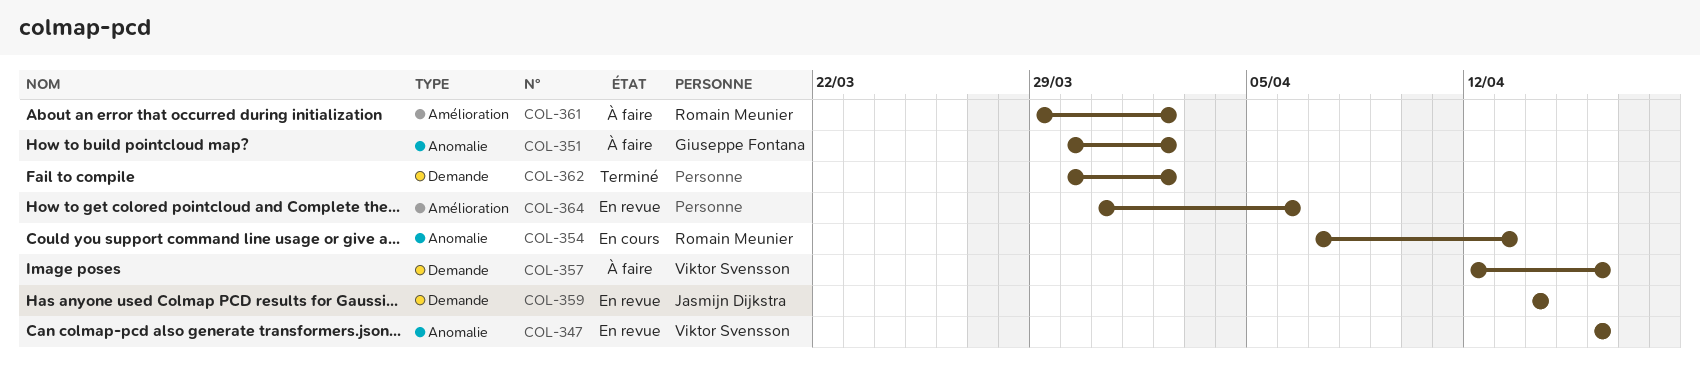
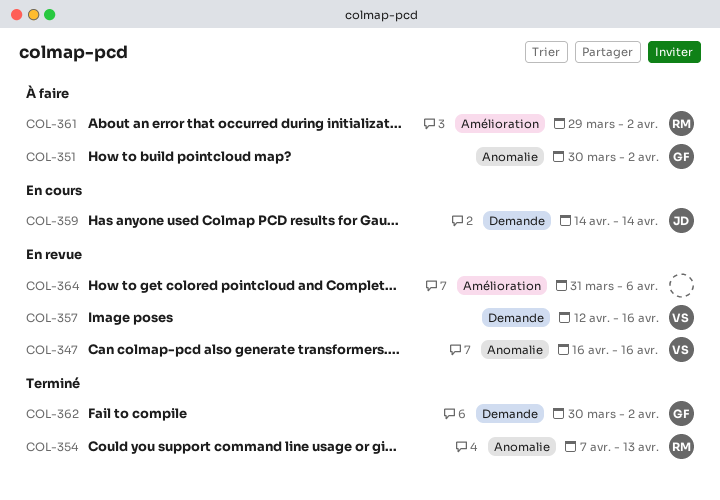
COL-354, status: En cours -> Terminé
COL-357, status: À faire -> En revue
COL-359, status: En revue -> En cours
COL-362, owner: none -> Giuseppe Fontana

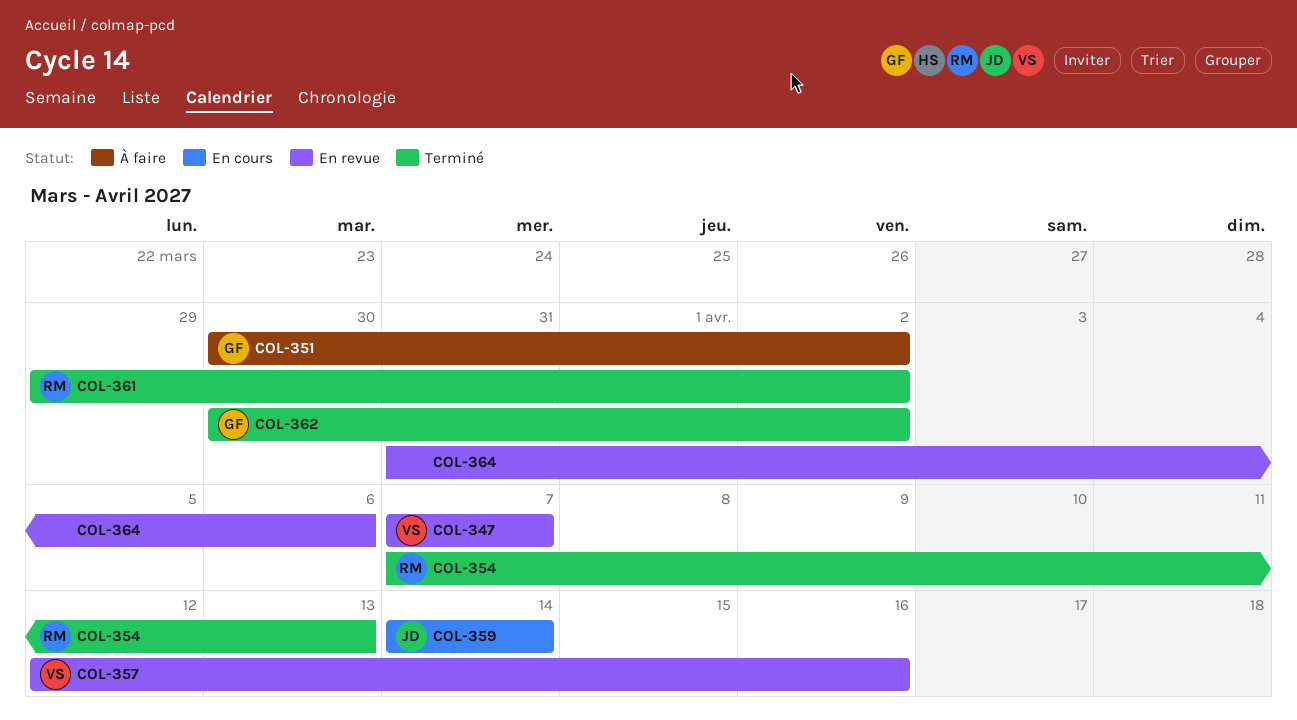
COL-347, start: Apr 16 -> Apr 7
COL-347, due: Apr 16 -> Apr 7
COL-361, status: À faire -> Terminé

